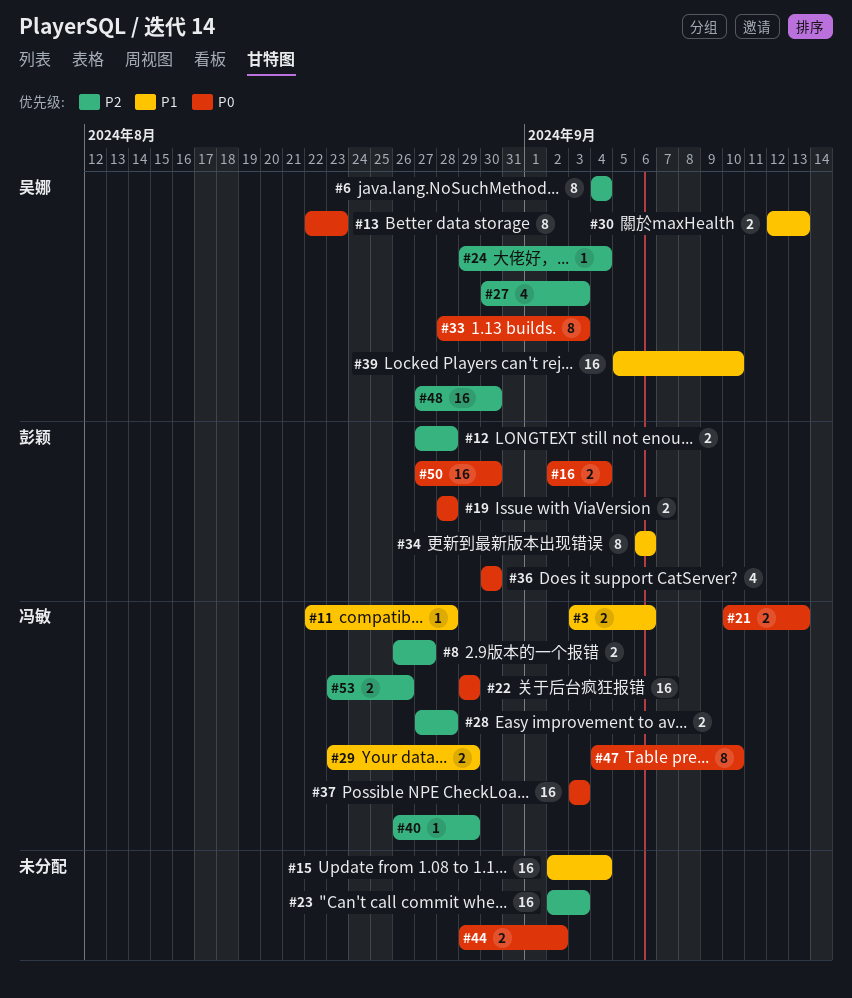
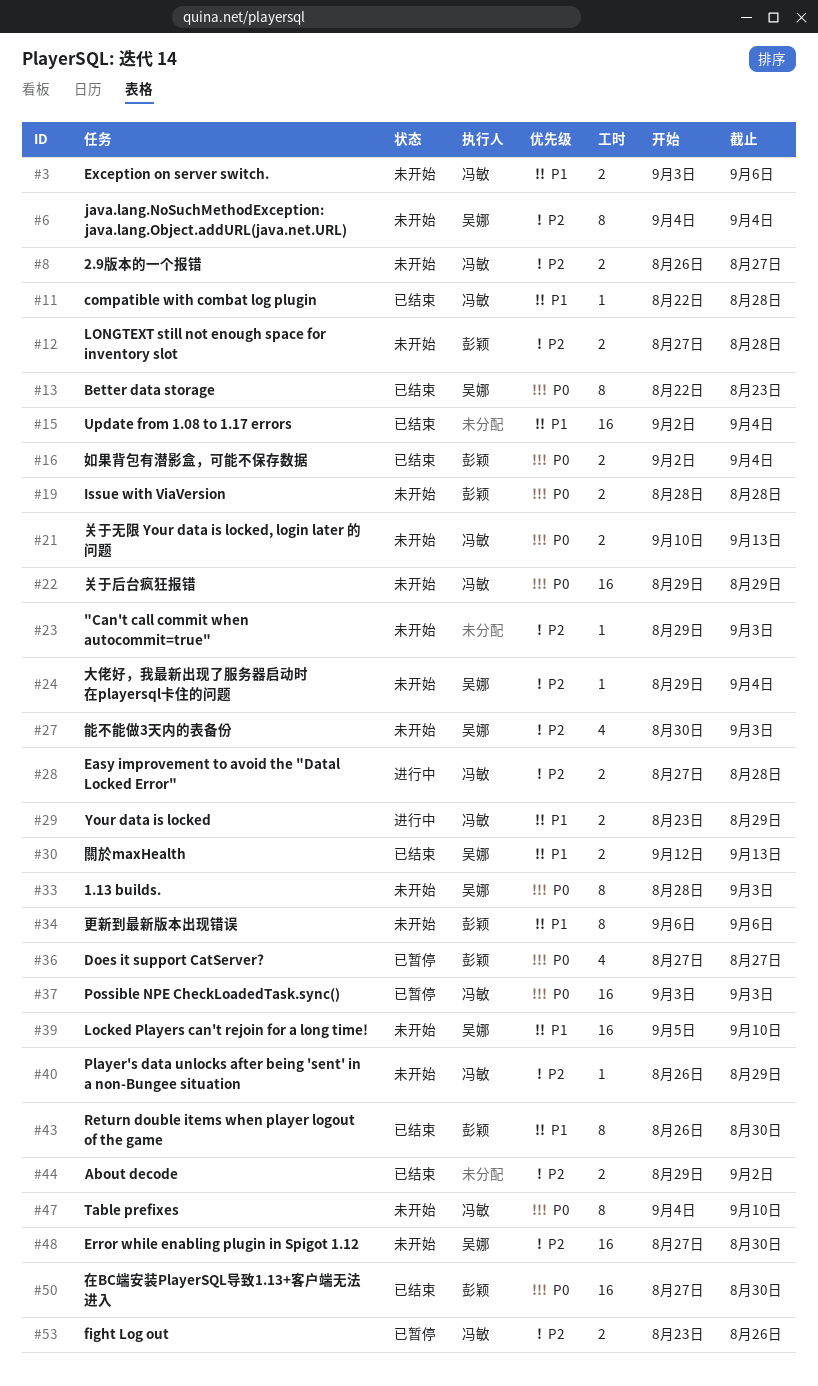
#23, estimate: 16 -> 1
#23, start: Sep 2 -> Aug 29
#36, start: Aug 30 -> Aug 27
#36, due: Aug 30 -> Aug 27
#43: none -> present
#44, priority: P0 -> P2

